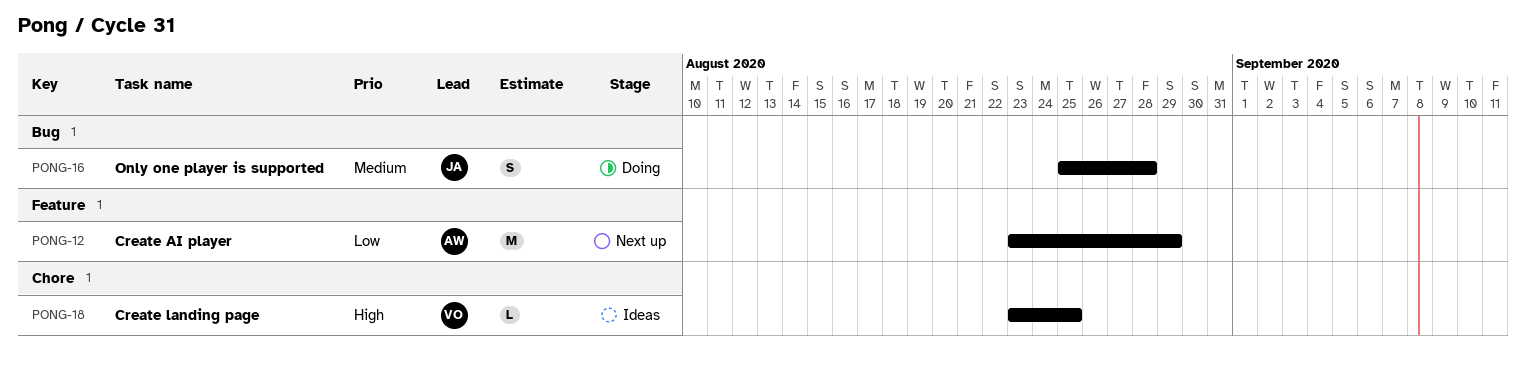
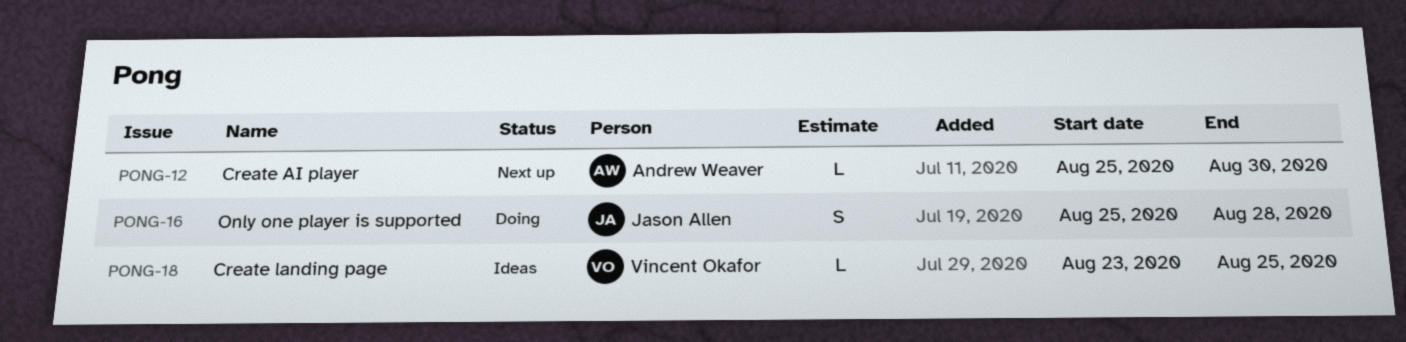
PONG-12, estimate: M -> L
PONG-12, start: Aug 23 -> Aug 25
PONG-12, due: Aug 29 -> Aug 30

